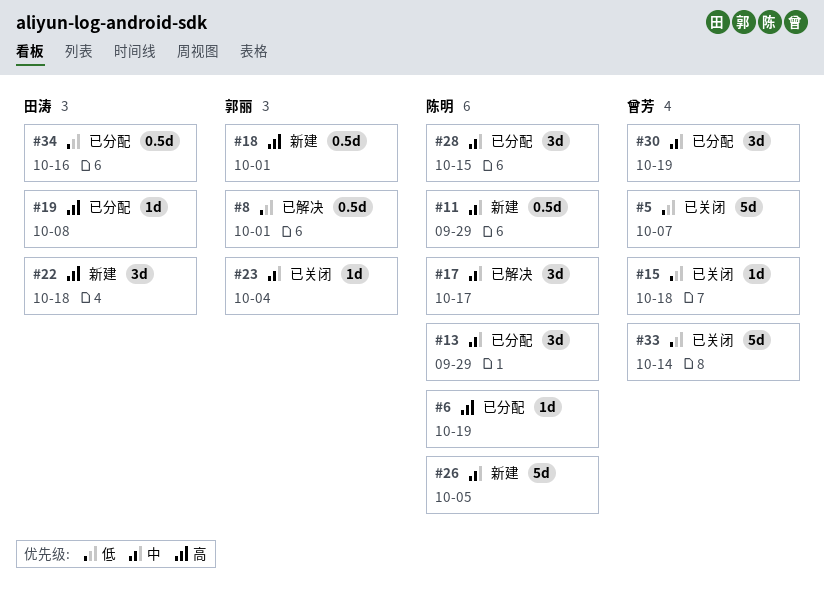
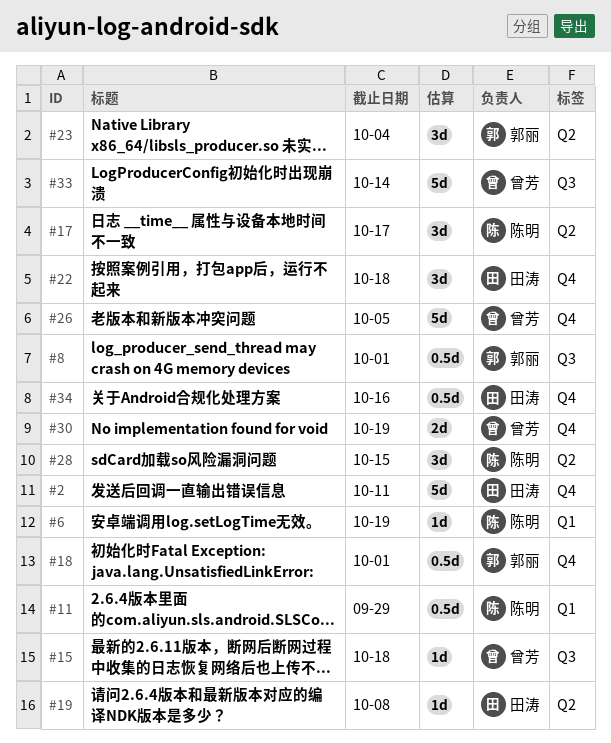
#2: none -> present
#5: present -> none
#13: present -> none
#23, estimate: 1d -> 3d
#26, owner: 陈明 -> 曾芳
#30, estimate: 3d -> 2d

